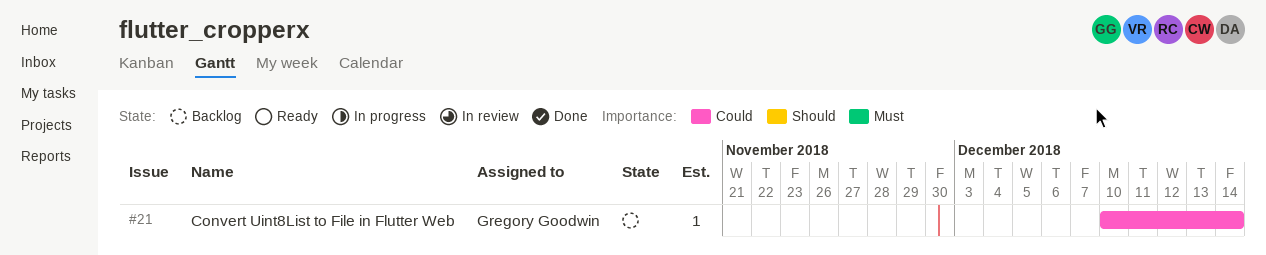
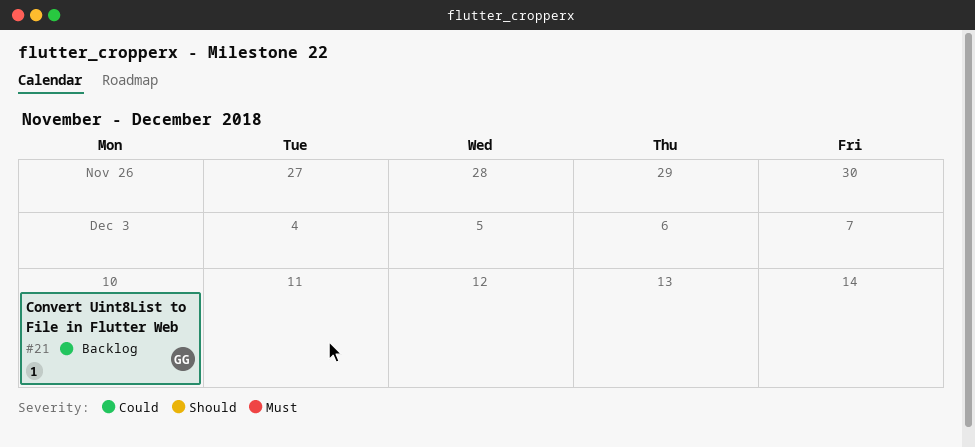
#21, due: Dec 14 -> Dec 10

